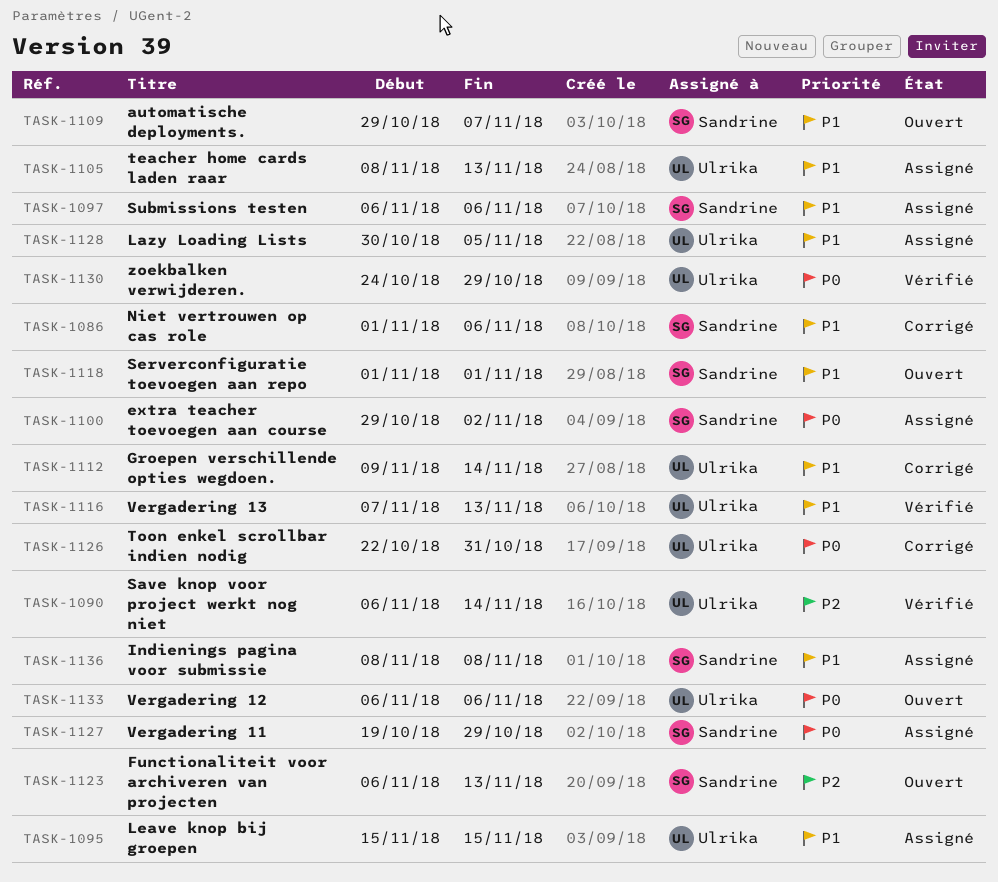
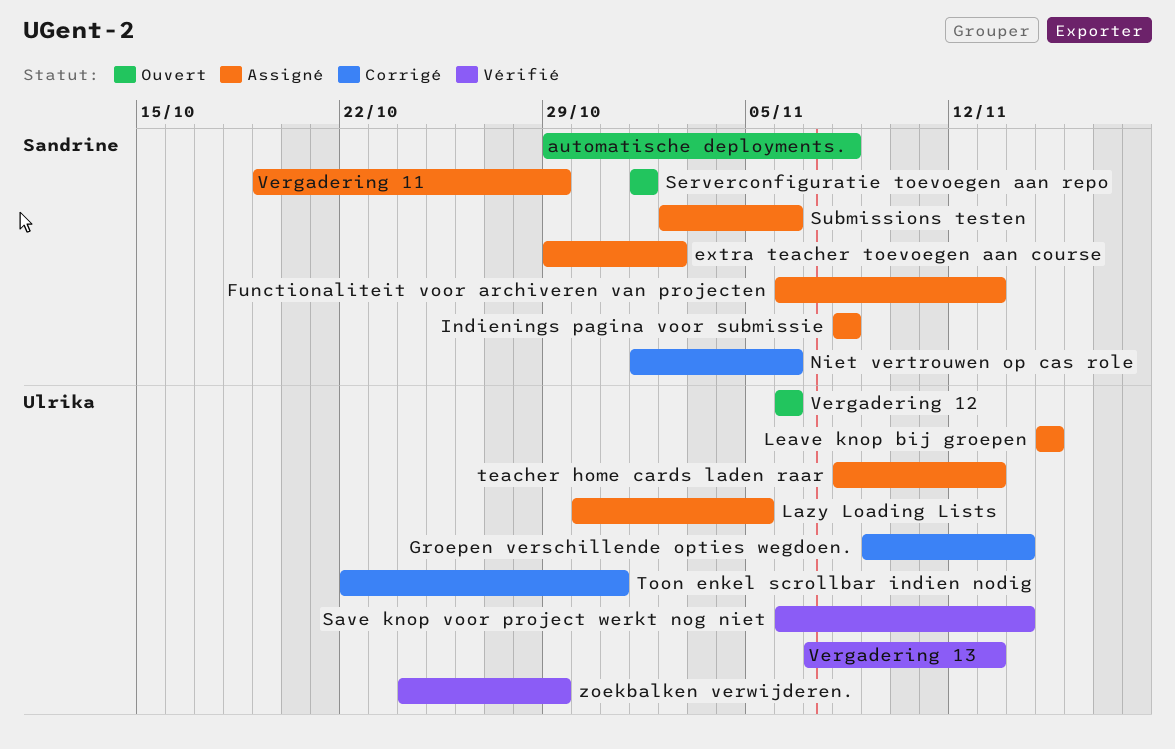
automatische deployments., due: Nov 7 -> Nov 8
Functionaliteit voor archiveren van projecten, status: Ouvert -> Assigné
Submissions testen, start: Nov 6 -> Nov 2

